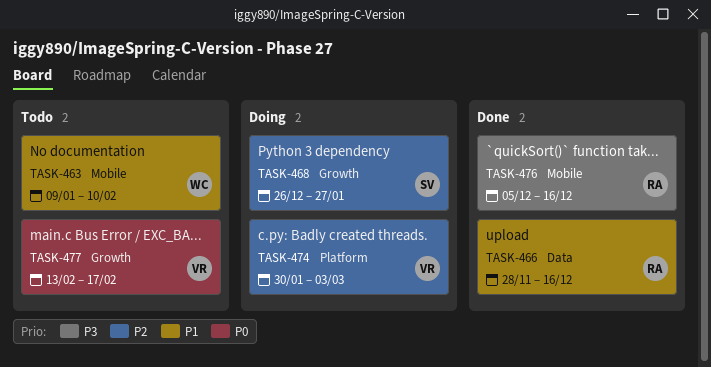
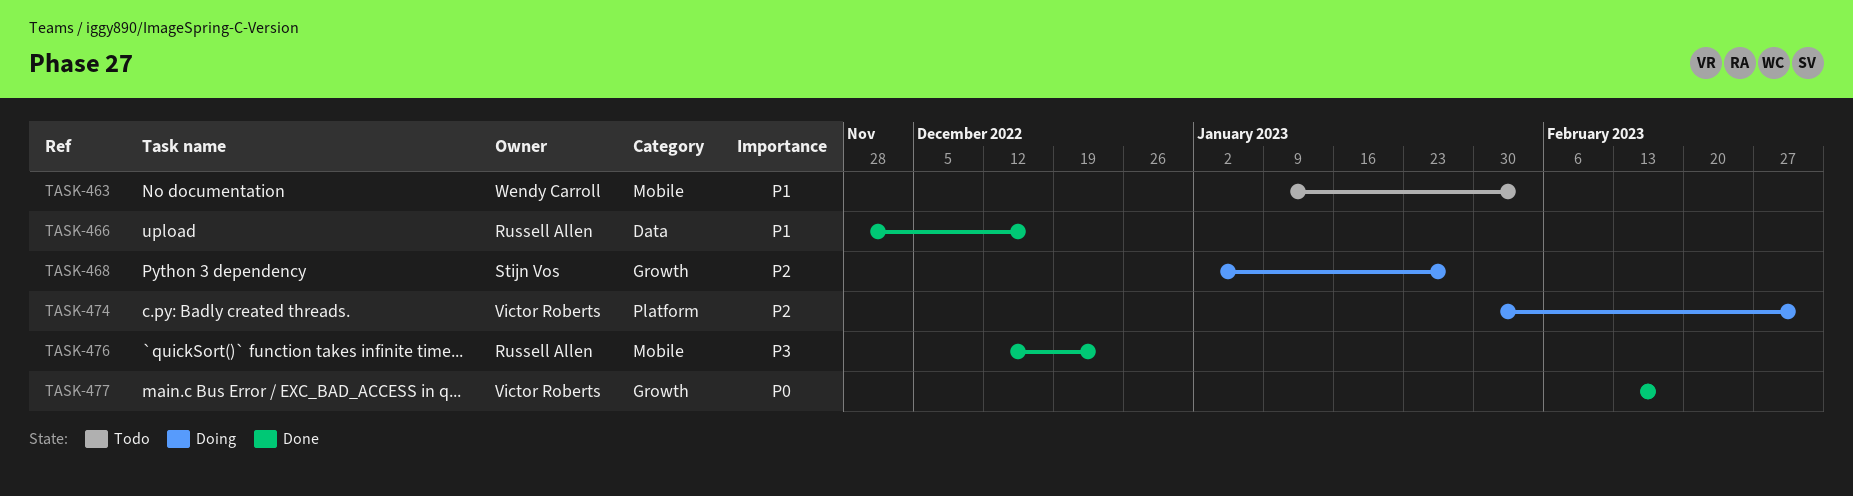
TASK-463, due: Feb 10 -> Feb 3
TASK-468, start: Dec 26 -> Jan 2
TASK-476, start: Dec 5 -> Dec 12
TASK-476, due: Dec 16 -> Dec 23
TASK-477, status: Todo -> Done

